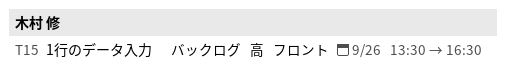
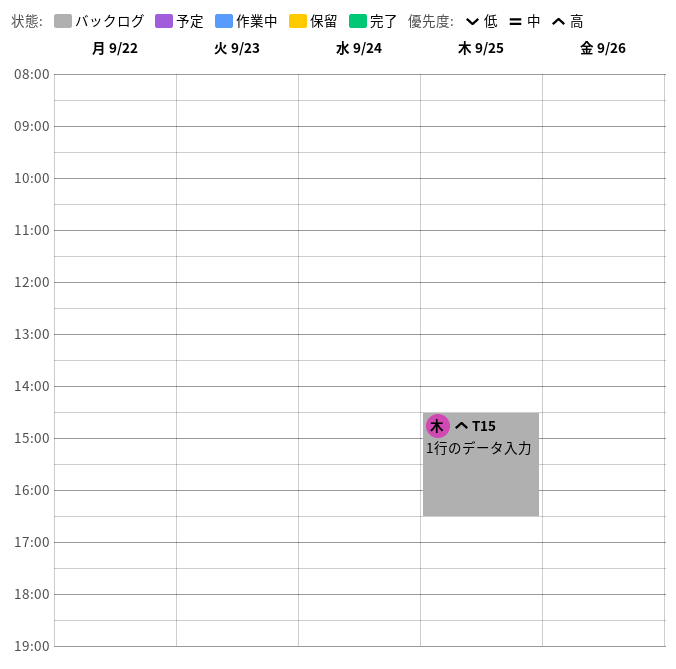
T15, day: Sep 26 -> Sep 25
T15, begins: 13:30 -> 14:30

